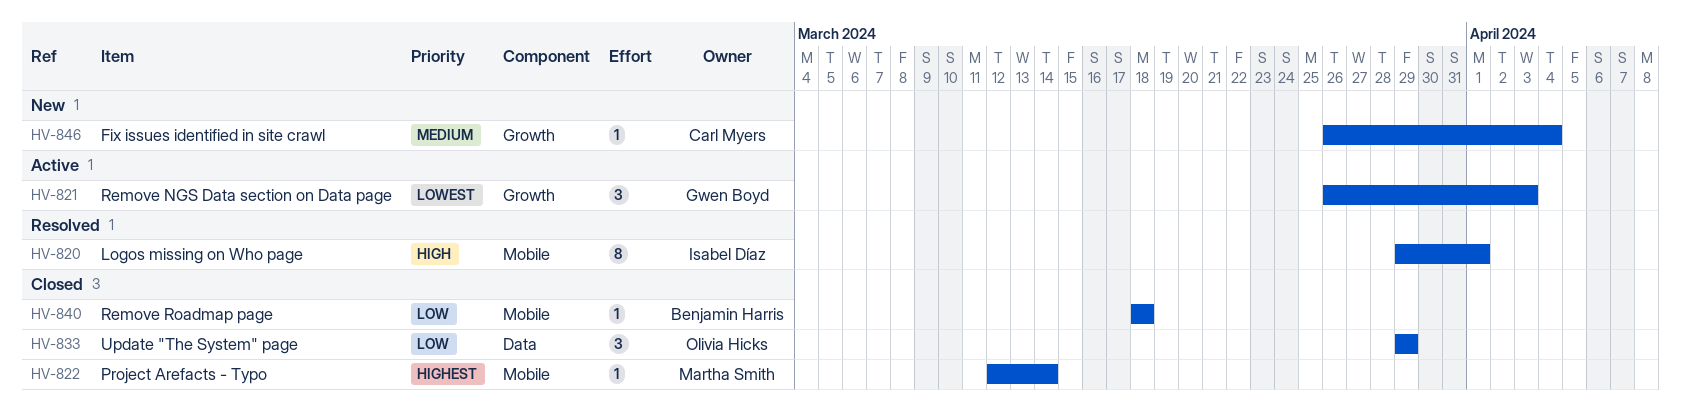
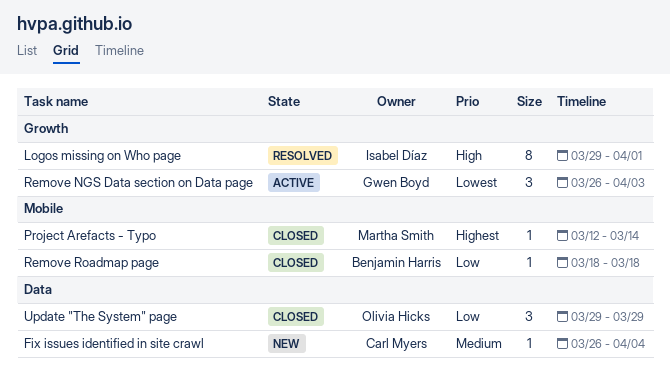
Fix issues identified in site crawl, label: Growth -> Data
Logos missing on Who page, label: Mobile -> Growth

